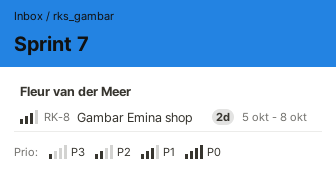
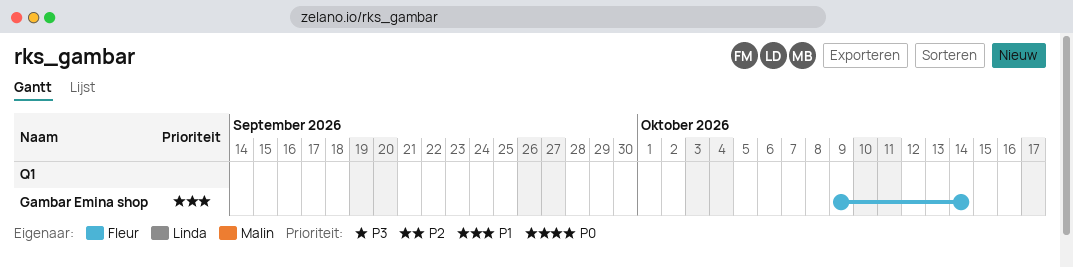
Gambar Emina shop, start: Oct 5 -> Oct 9
Gambar Emina shop, due: Oct 8 -> Oct 14

